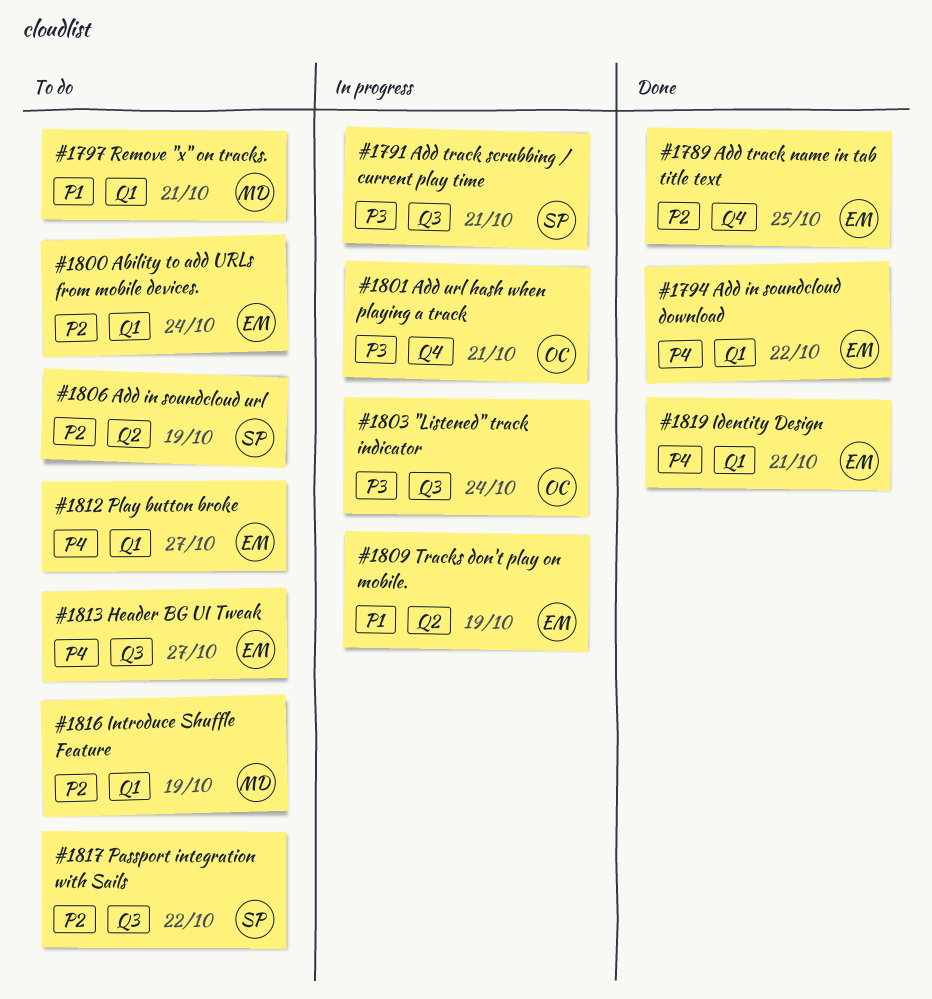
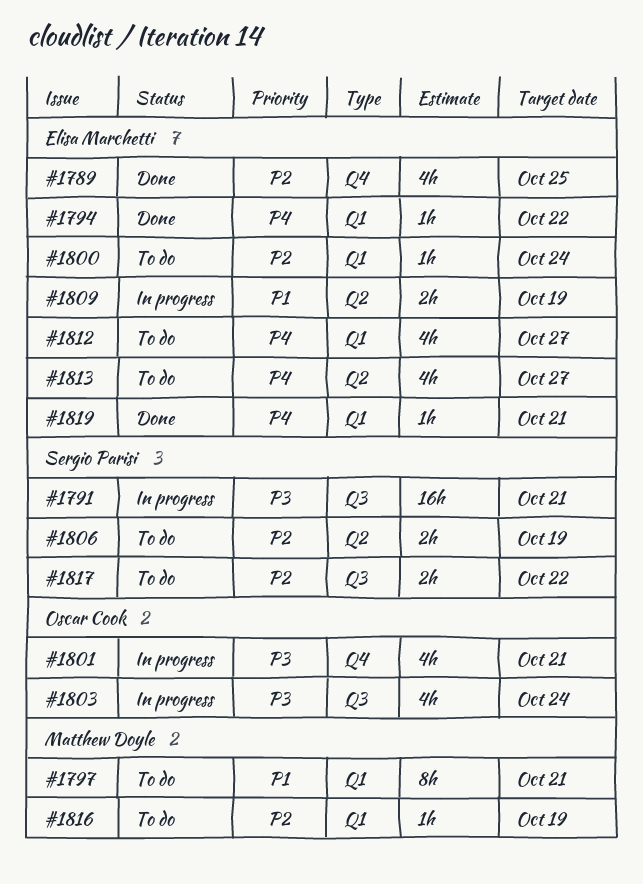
#1813, label: Q3 -> Q2

